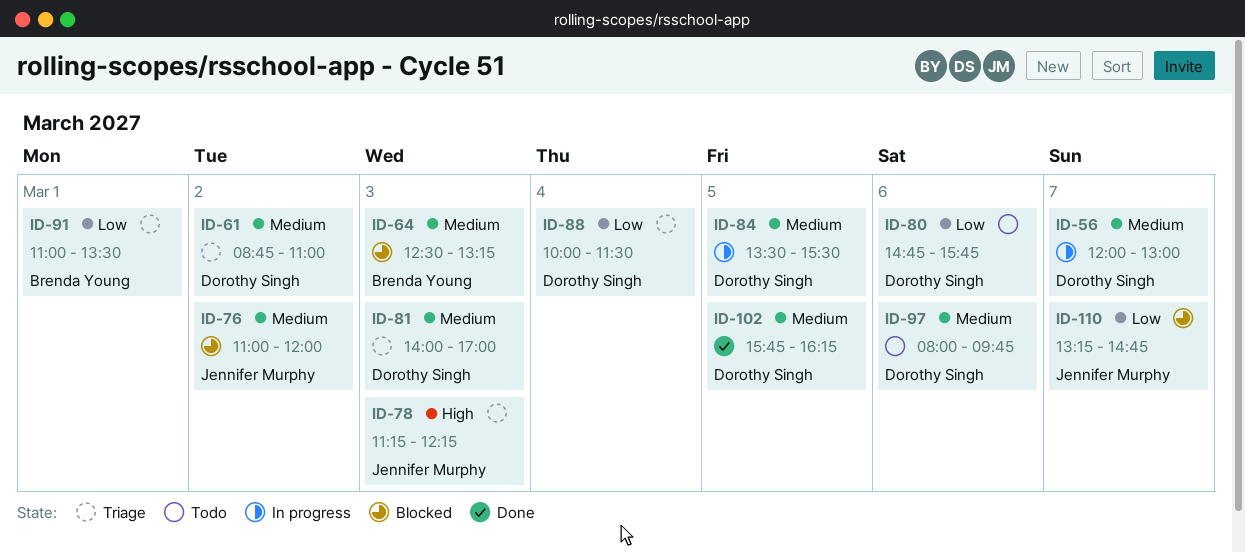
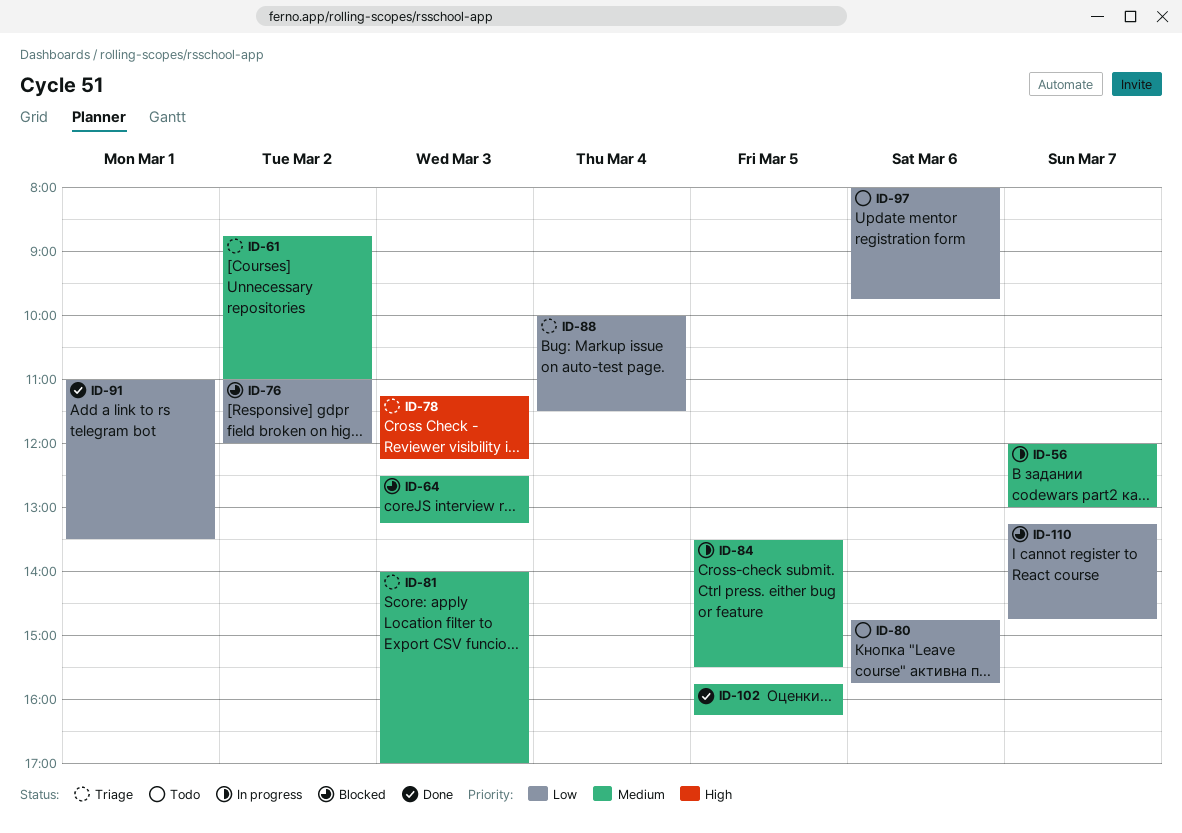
ID-76, priority: Medium -> Low
ID-91, status: Triage -> Done
ID-97, priority: Medium -> Low

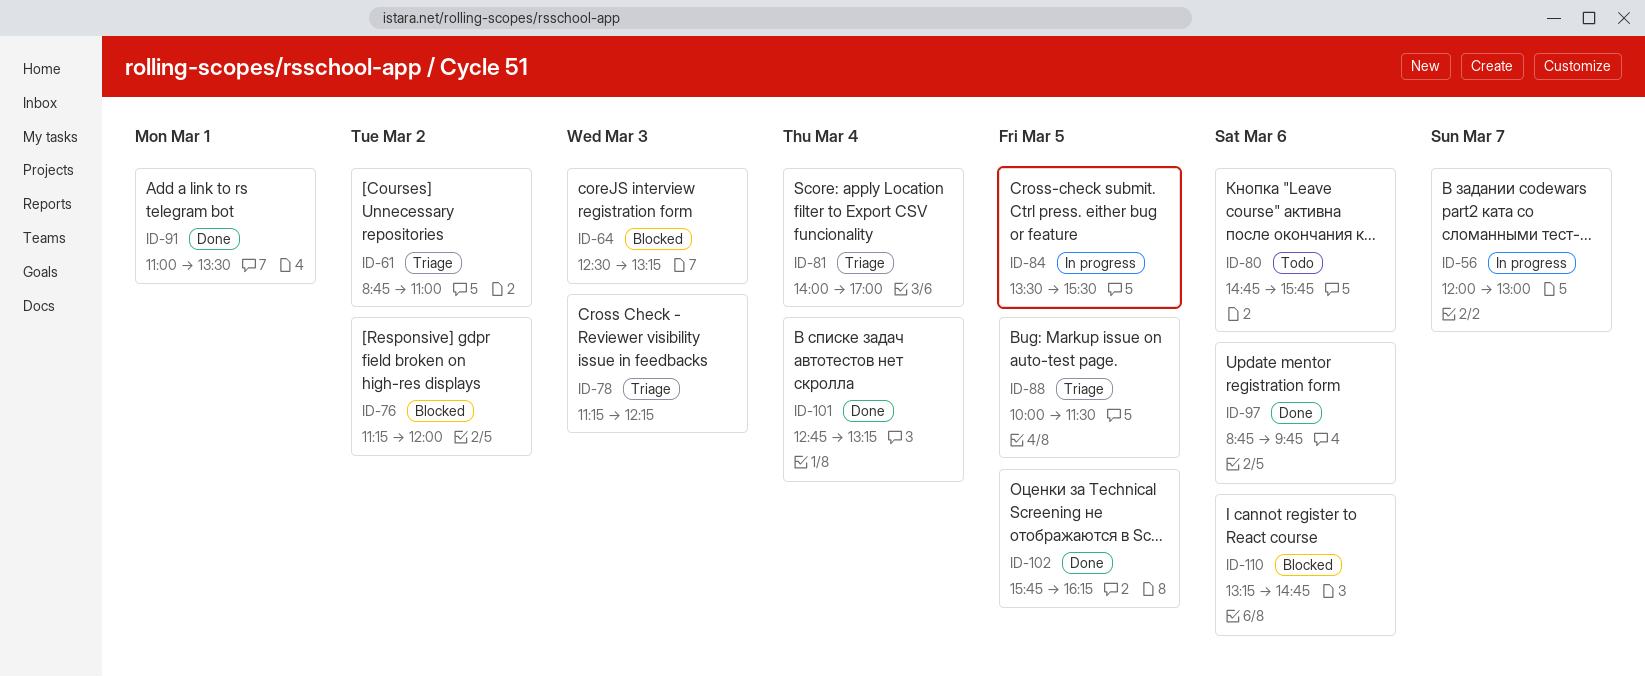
ID-76, begins: 11:00 -> 11:15
ID-81, day: Mar 3 -> Mar 4
ID-88, day: Mar 4 -> Mar 5
ID-97, status: Todo -> Done
ID-97, begins: 08:00 -> 08:45
ID-101: none -> present
ID-110, day: Mar 7 -> Mar 6

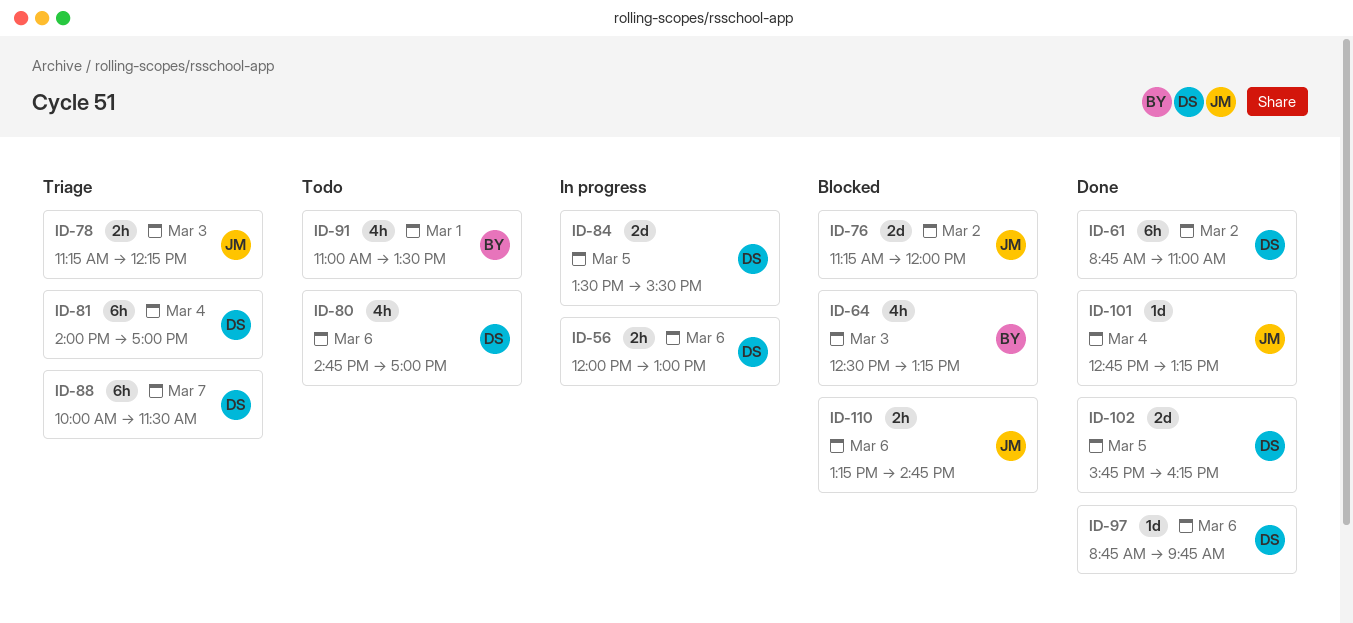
ID-56, day: Mar 7 -> Mar 6
ID-61, status: Triage -> Done
ID-80, ends: 15:45 -> 17:00
ID-88, day: Mar 5 -> Mar 7
ID-91, status: Done -> Todo

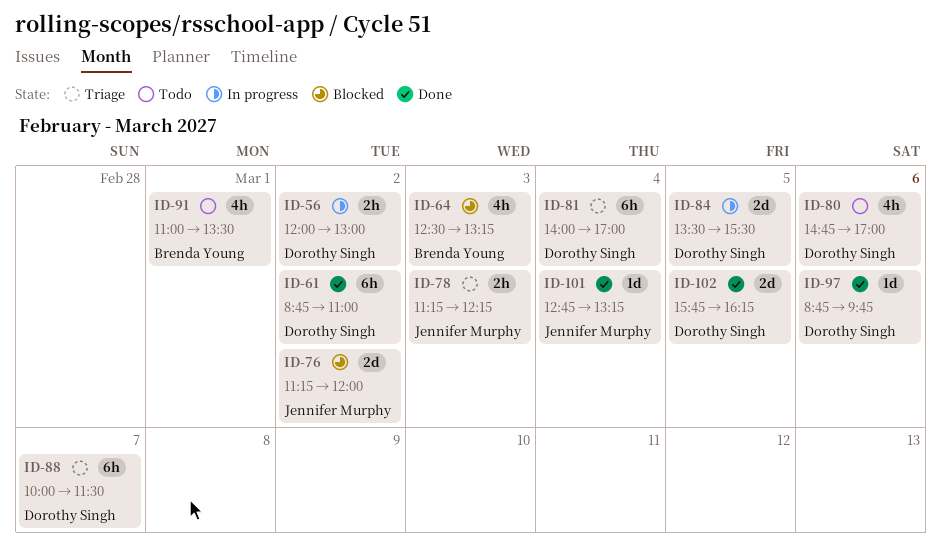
ID-56, day: Mar 6 -> Mar 2
ID-110: present -> none

